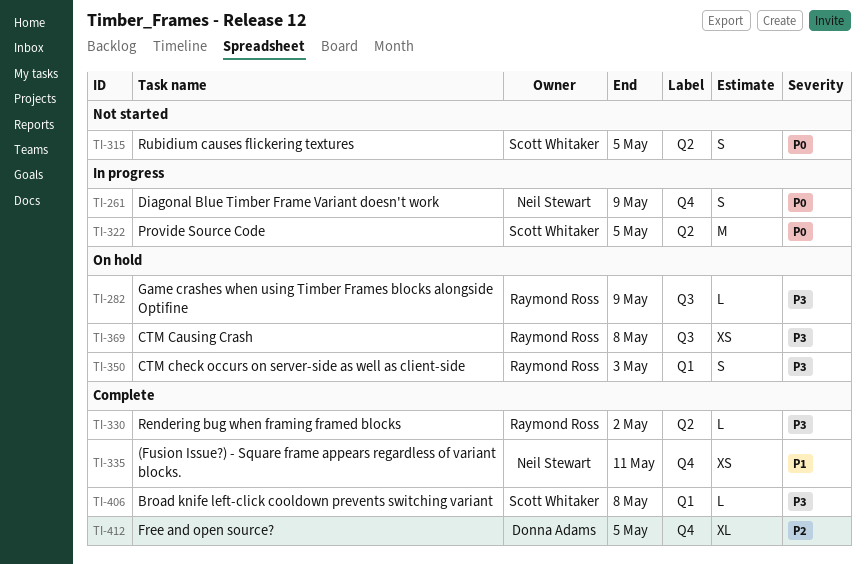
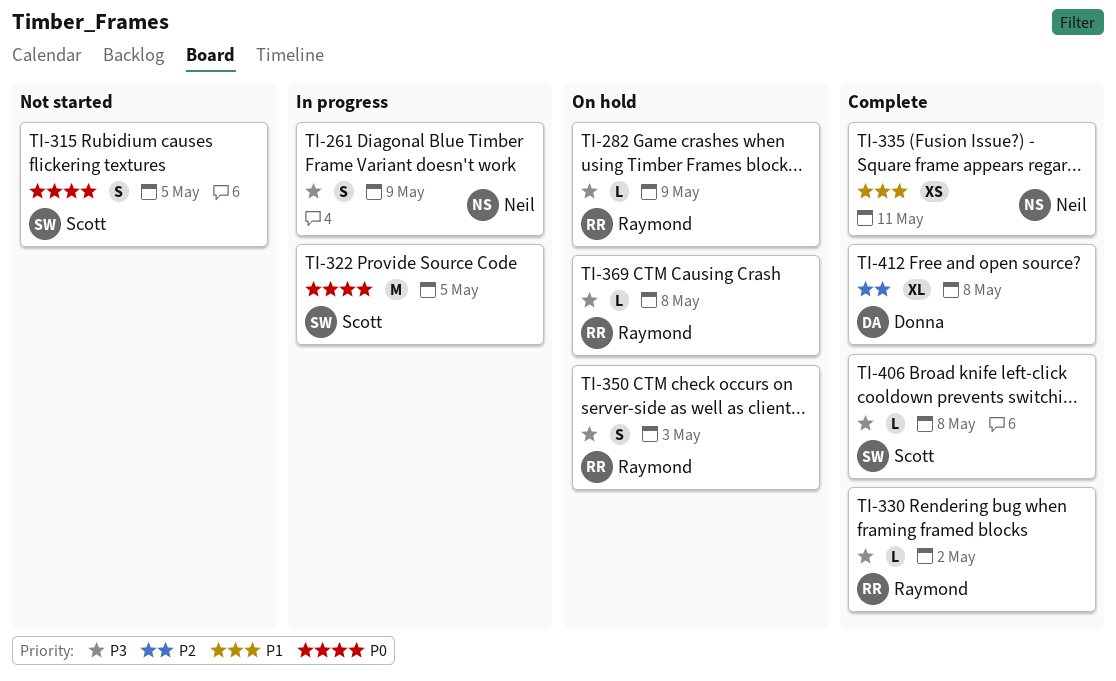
TI-261, priority: P0 -> P3
TI-369, estimate: XS -> L
TI-412, due: May 5 -> May 8

